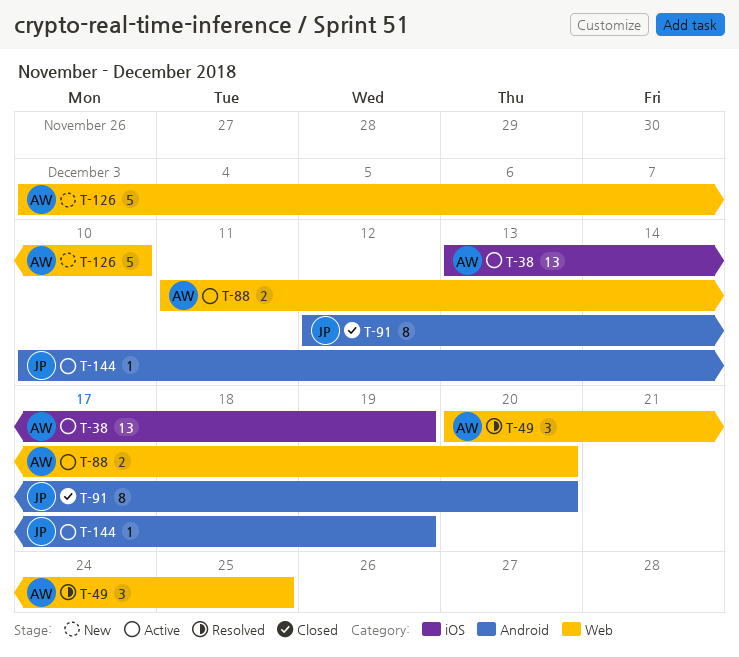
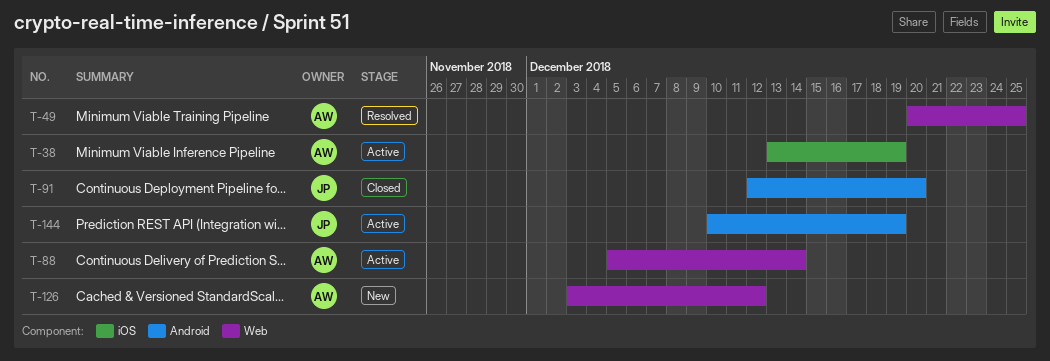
T-88, start: Dec 11 -> Dec 5
T-88, due: Dec 20 -> Dec 14
T-126, due: Dec 10 -> Dec 12

